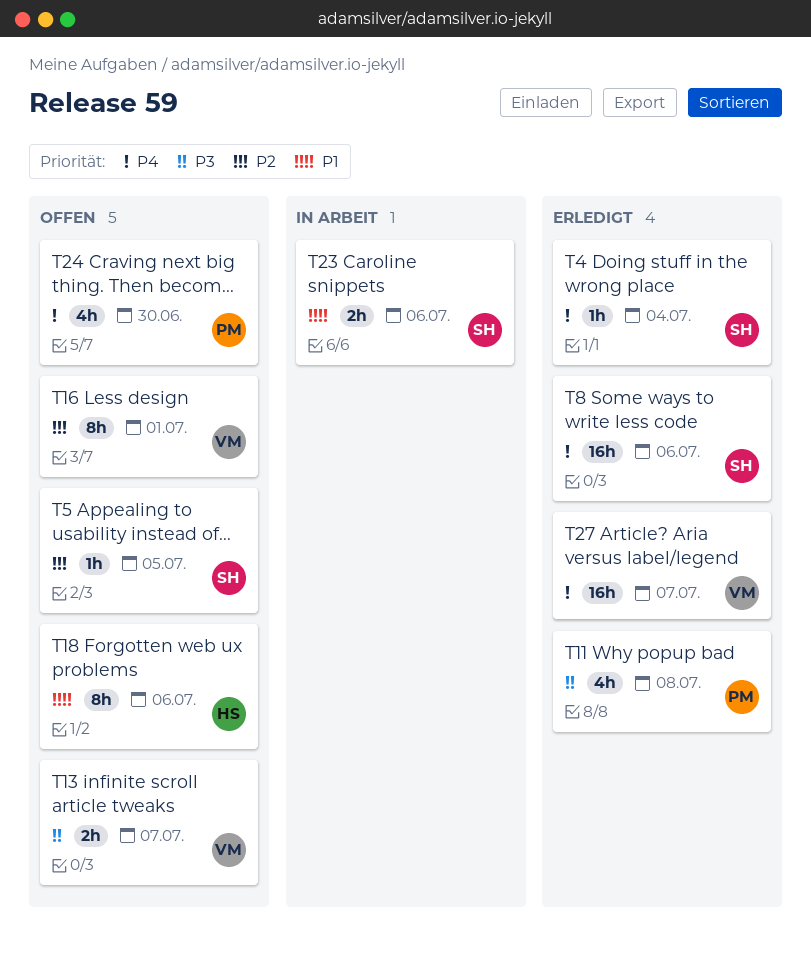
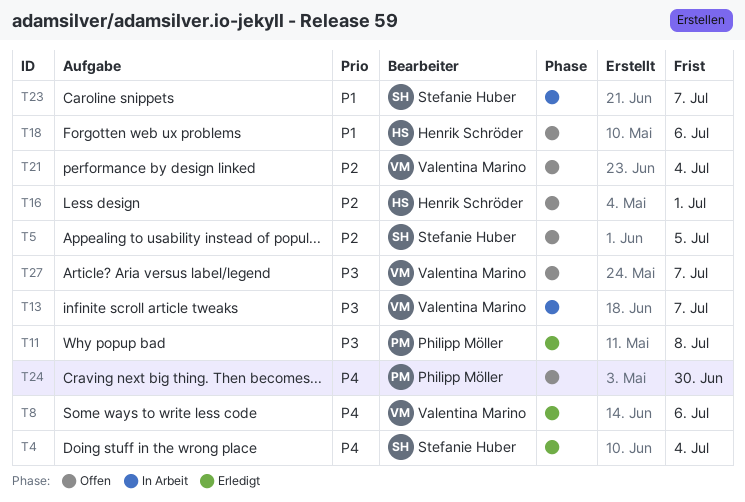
T8, owner: Stefanie Huber -> Valentina Marino
T13, status: Offen -> In Arbeit
T16, owner: Valentina Marino -> Henrik Schröder
T21: none -> present
T23, due: Jul 6 -> Jul 7
T27, status: Erledigt -> Offen
T27, priority: P4 -> P3

